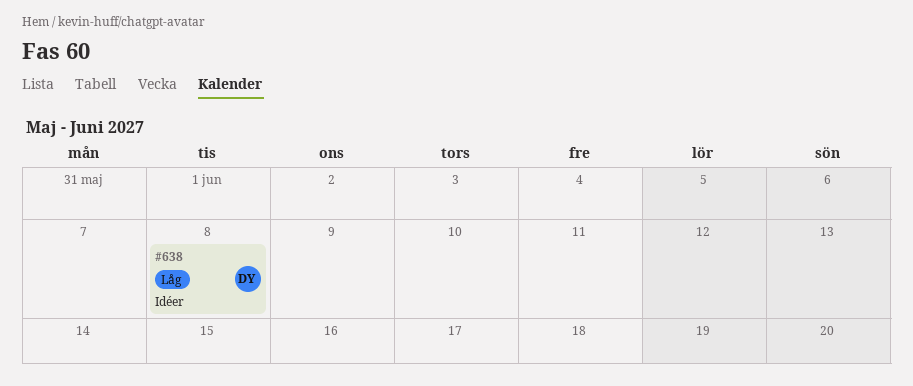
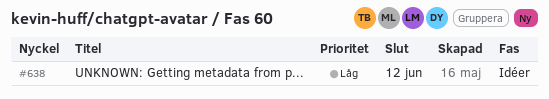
#638, due: Jun 8 -> Jun 12

